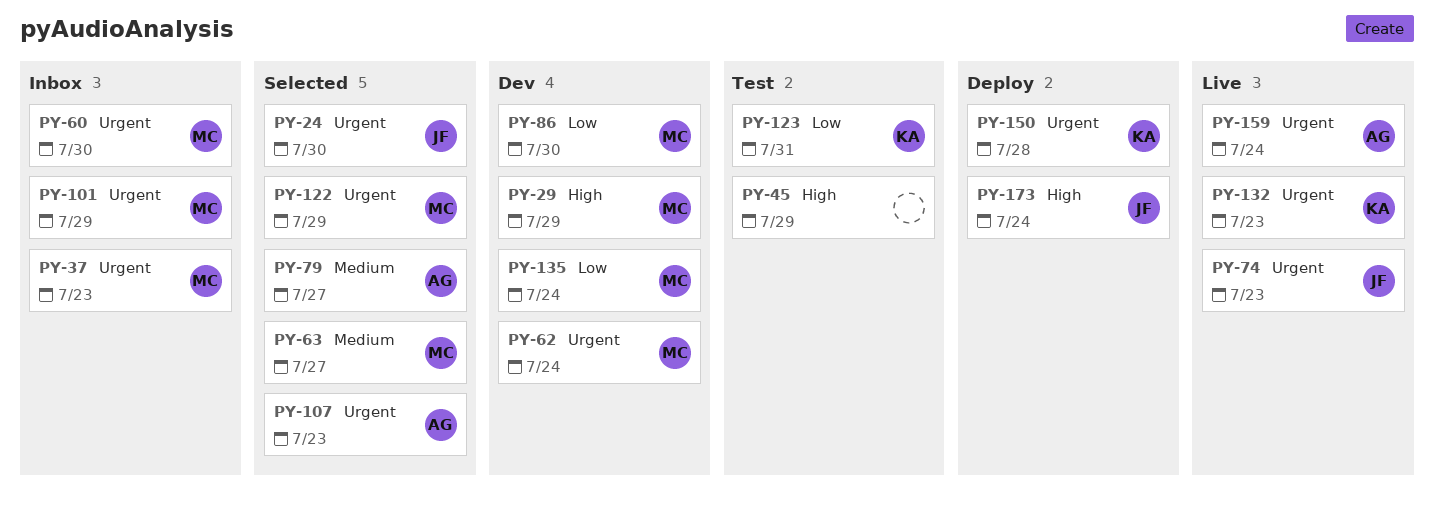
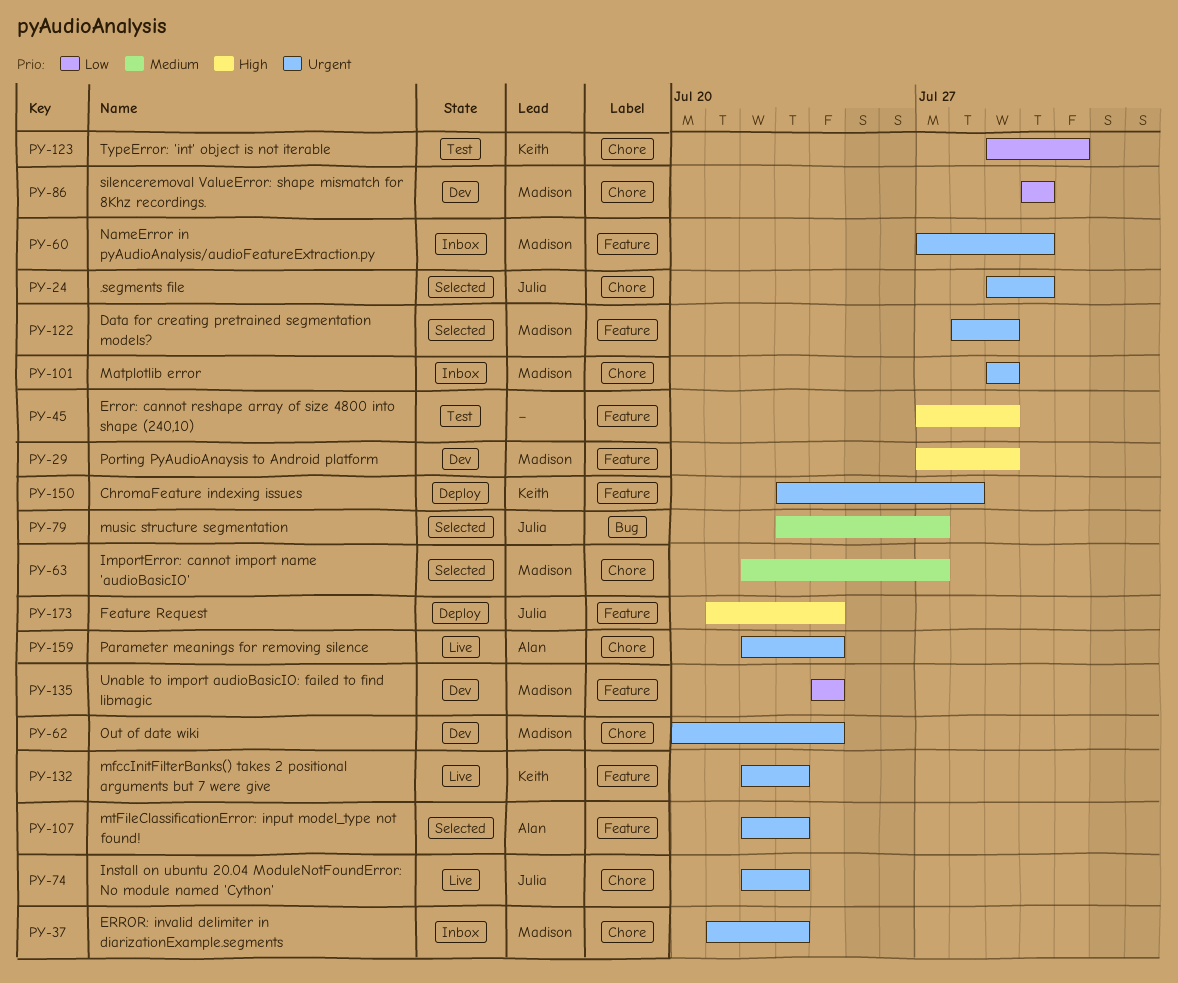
PY-79, owner: Alan -> Julia

